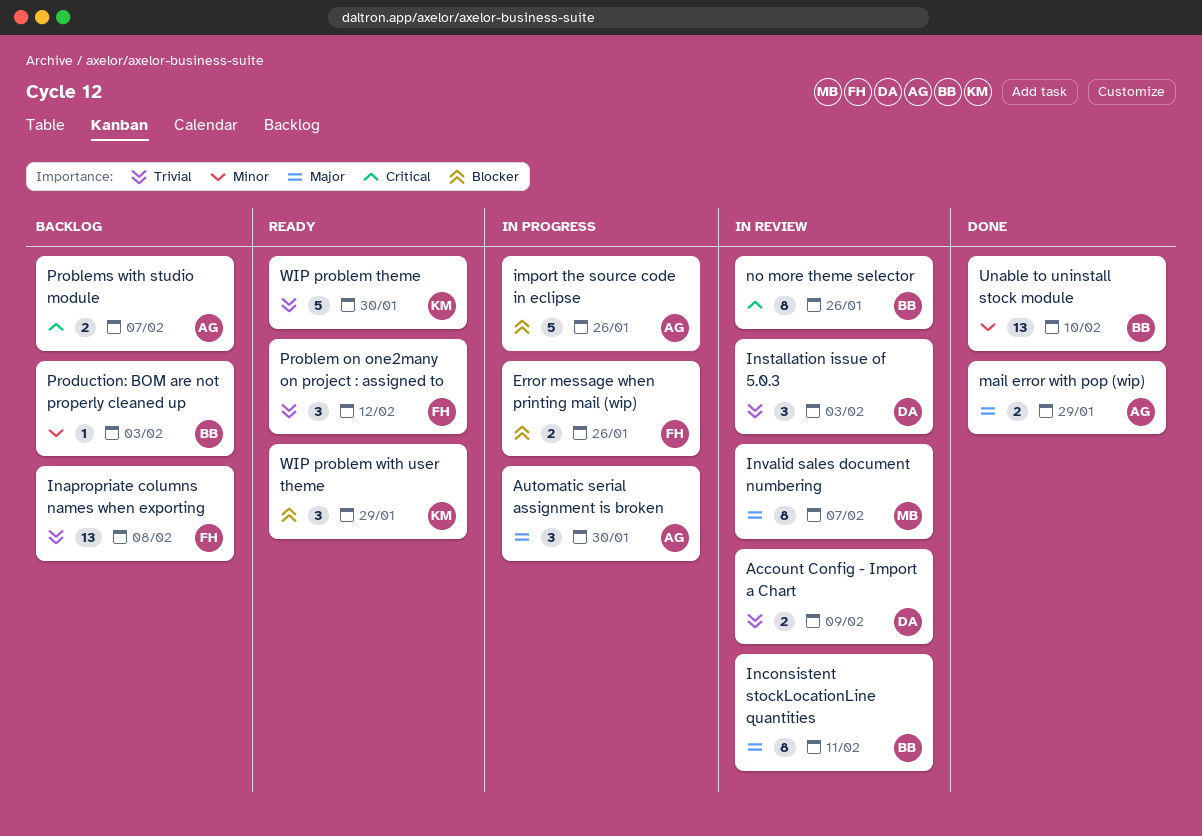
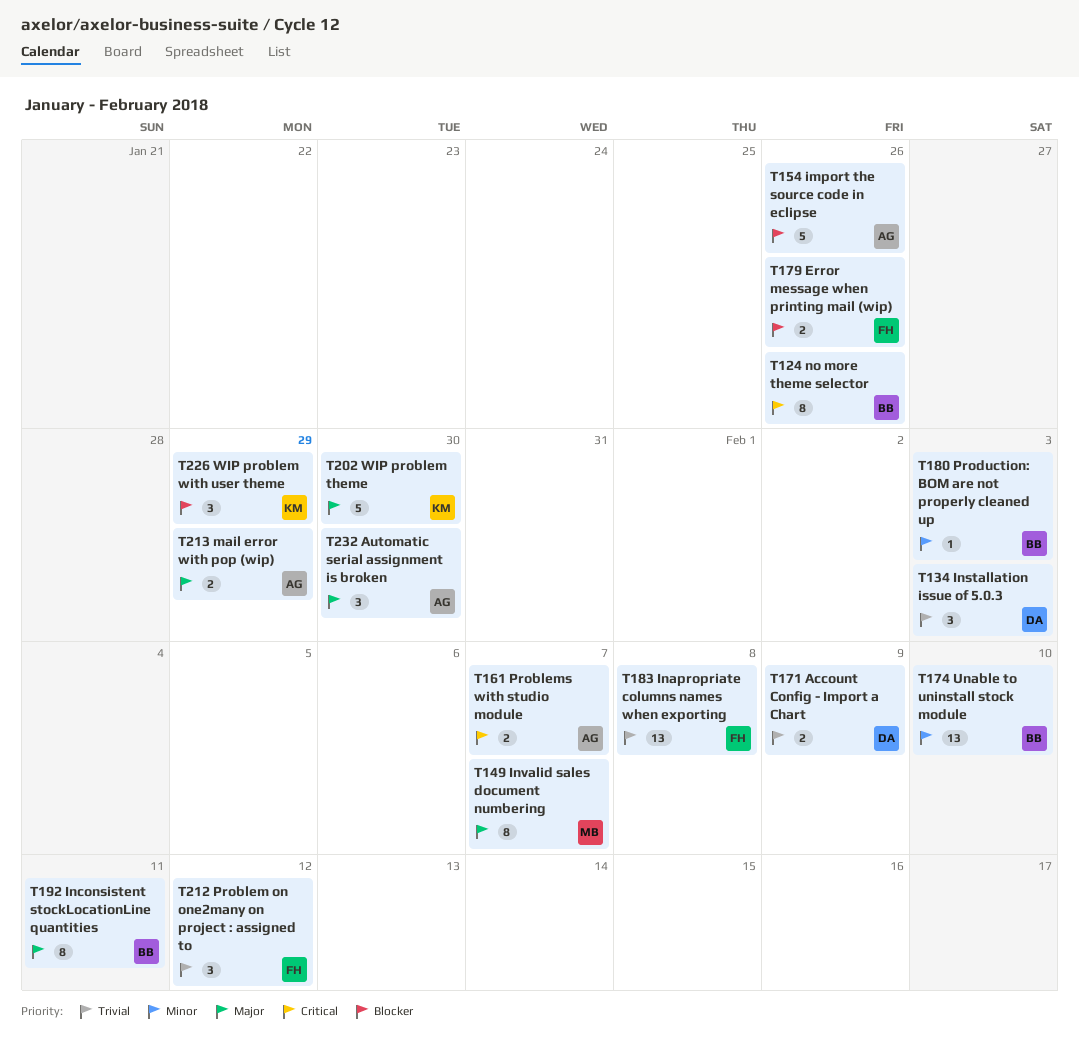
WIP problem theme, priority: Trivial -> Major

